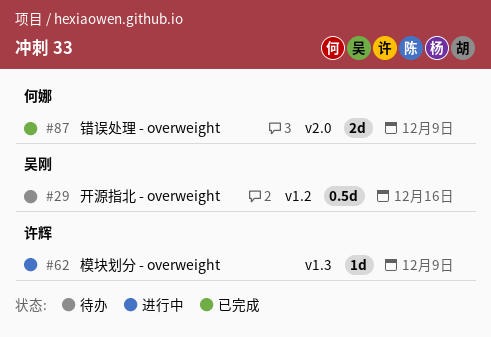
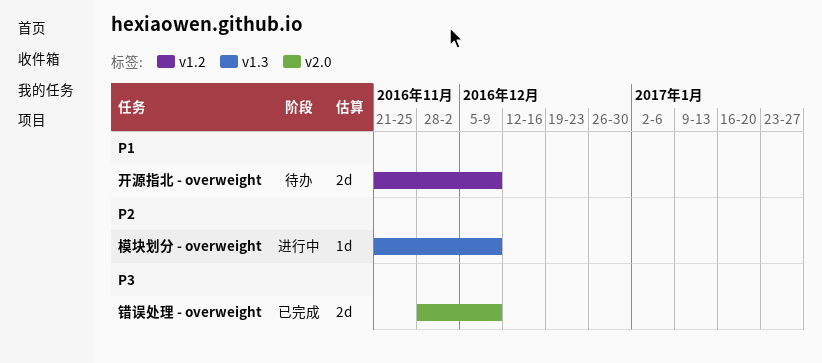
开源指北 - overweight, estimate: 0.5d -> 2d
开源指北 - overweight, due: Dec 16 -> Dec 9

